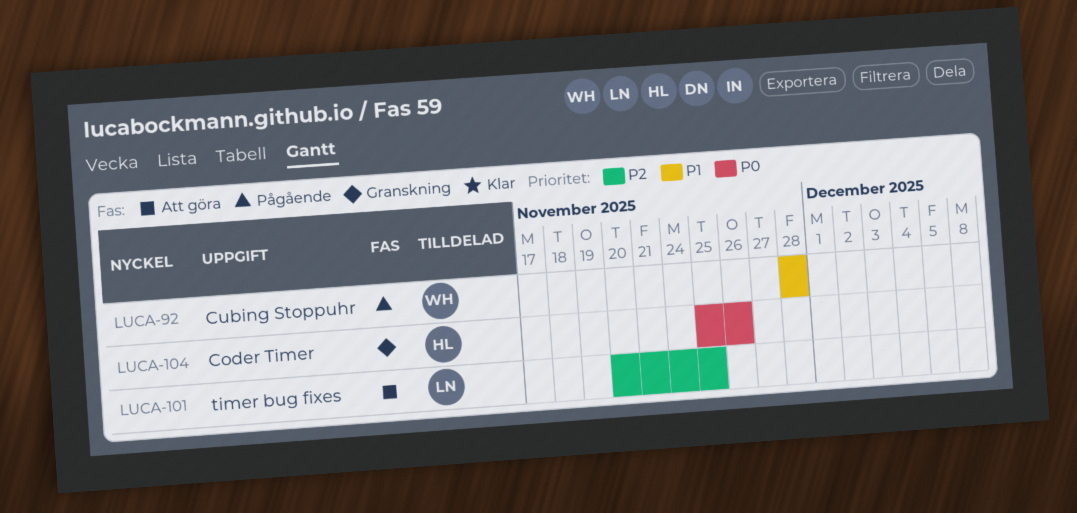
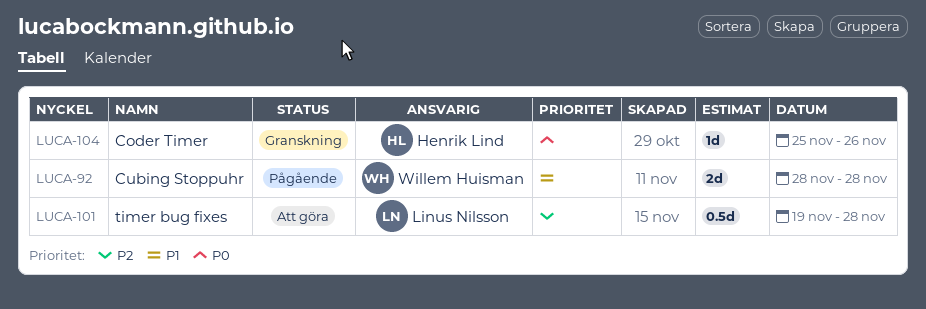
LUCA-101, start: Nov 20 -> Nov 19
LUCA-101, due: Nov 25 -> Nov 28

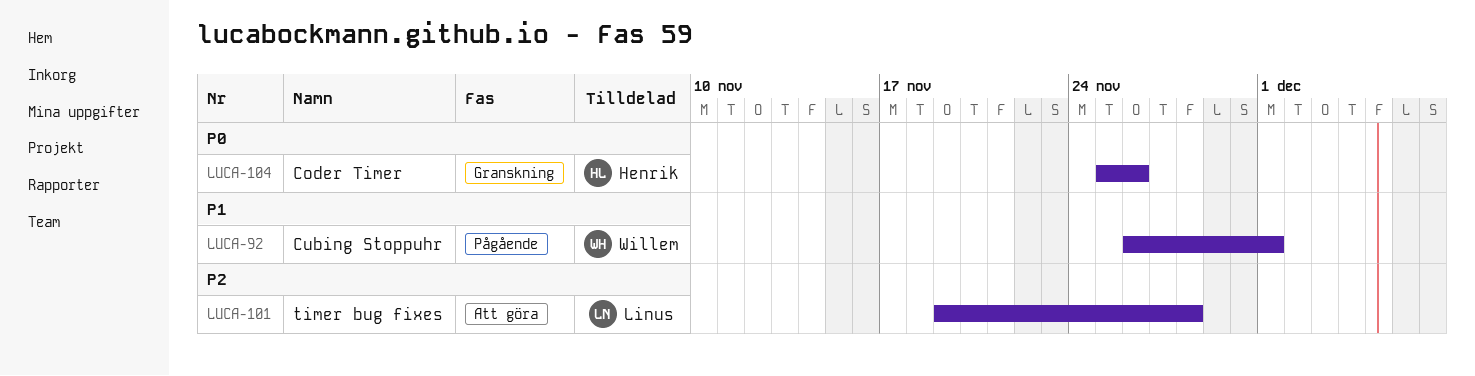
LUCA-92, start: Nov 28 -> Nov 26
LUCA-92, due: Nov 28 -> Dec 1

